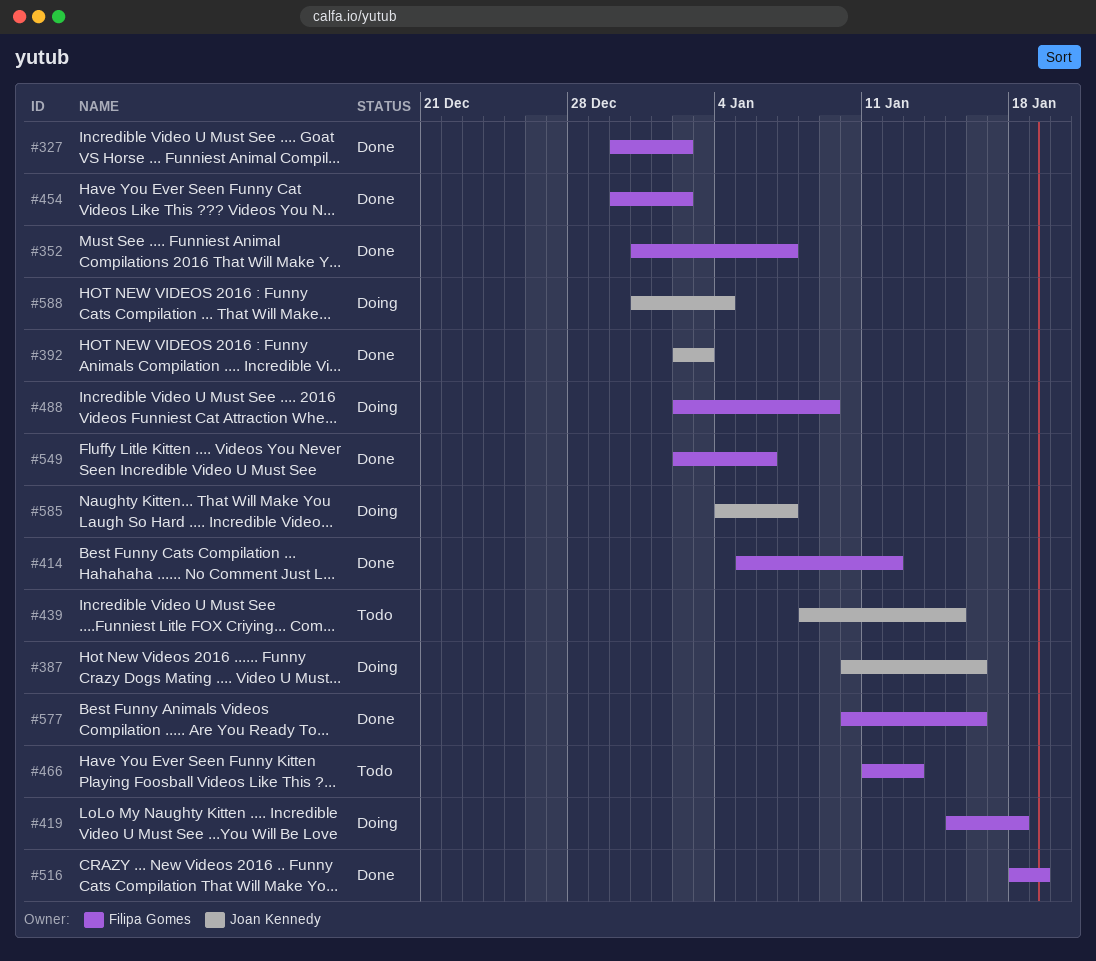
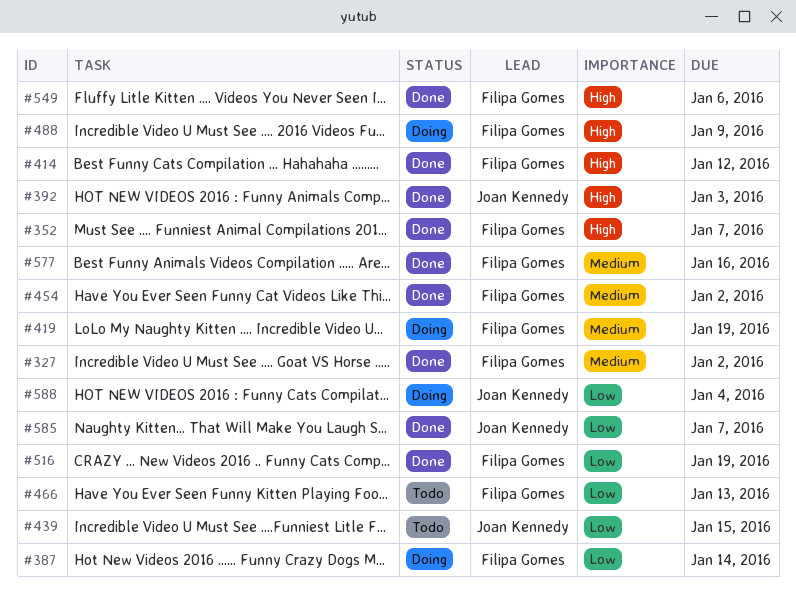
#387, owner: Joan Kennedy -> Filipa Gomes
#387, due: Jan 16 -> Jan 14
#419, due: Jan 18 -> Jan 19
#585, status: Doing -> Done

